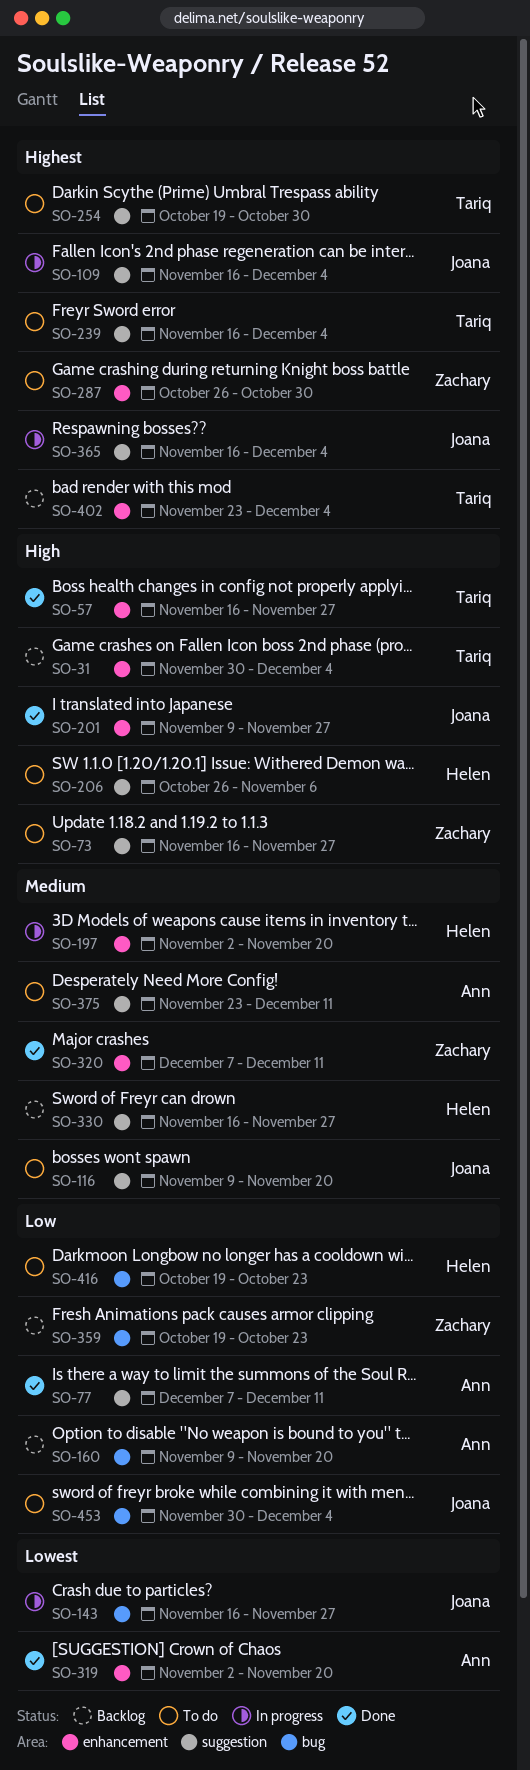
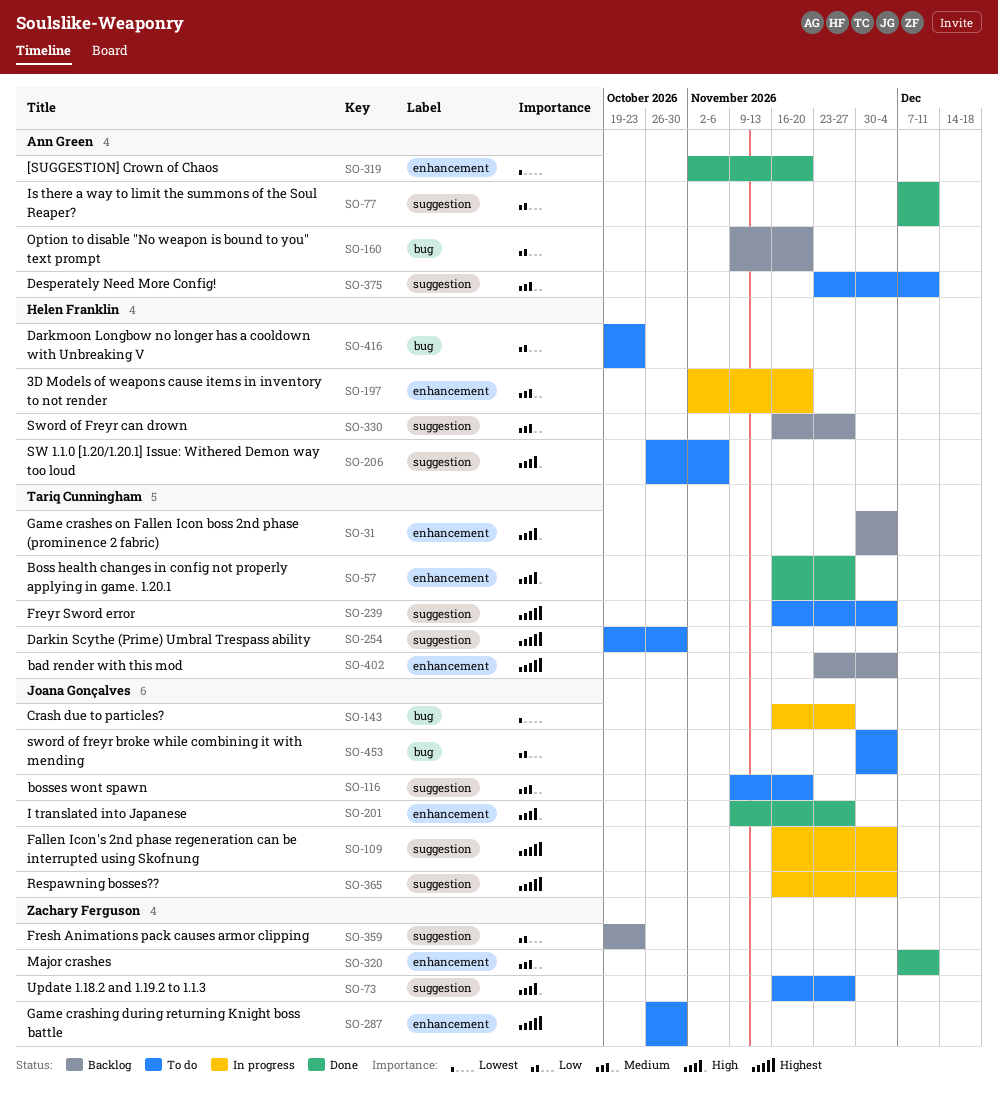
SO-359, label: bug -> suggestion

